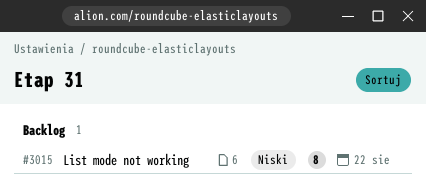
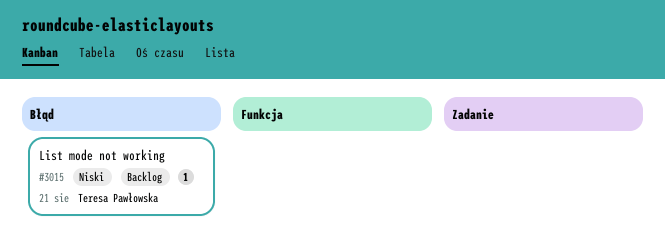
#3015, estimate: 8 -> 1
#3015, due: Aug 22 -> Aug 21

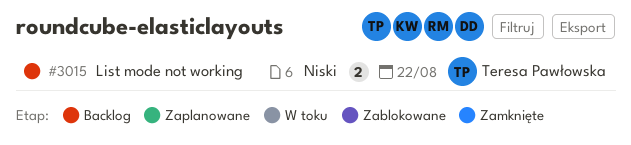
#3015, estimate: 1 -> 2
#3015, due: Aug 21 -> Aug 22

